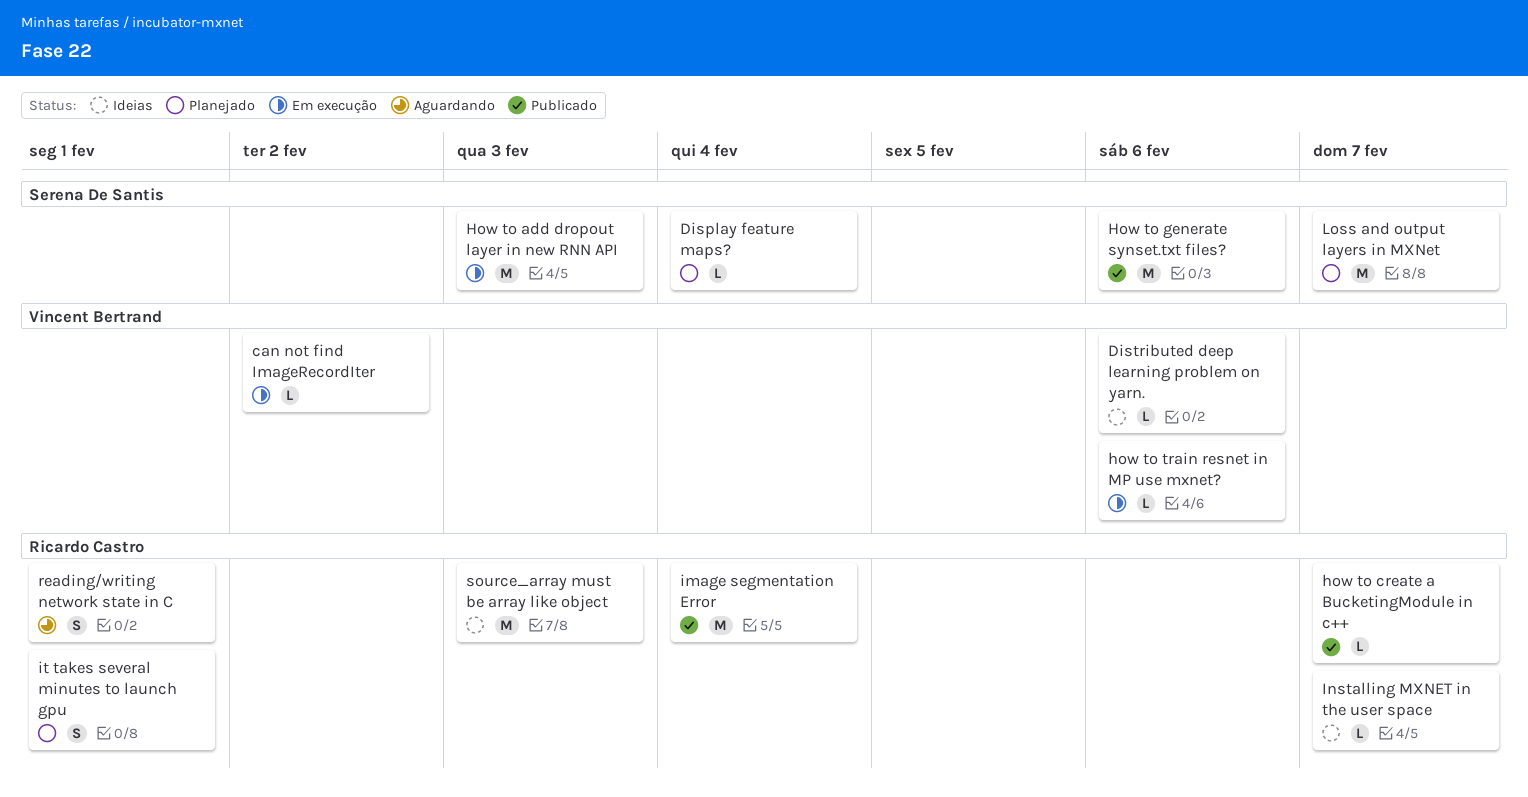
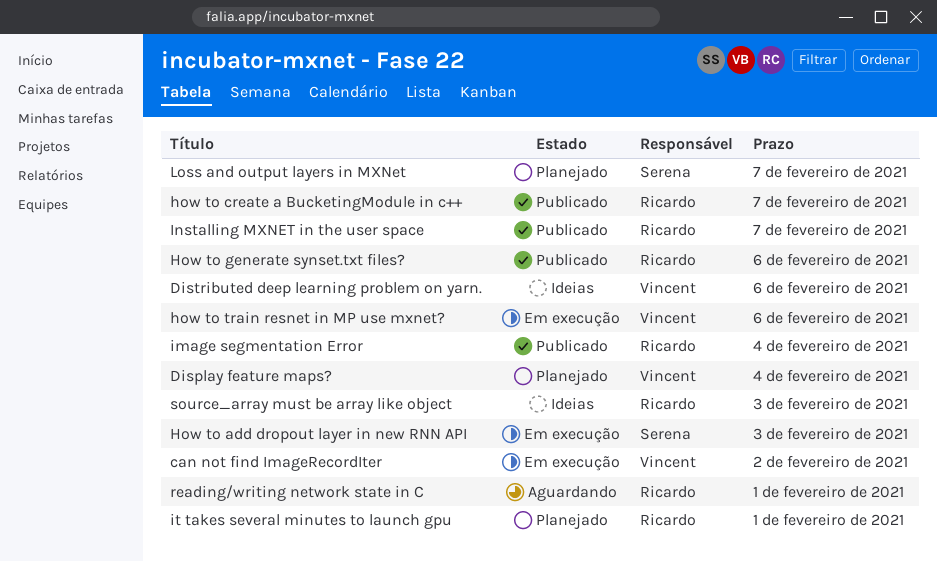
Display feature maps?, owner: Serena De Santis -> Vincent Bertrand
How to generate synset.txt files?, owner: Serena De Santis -> Ricardo Castro
Installing MXNET in the user space, status: Ideias -> Publicado

